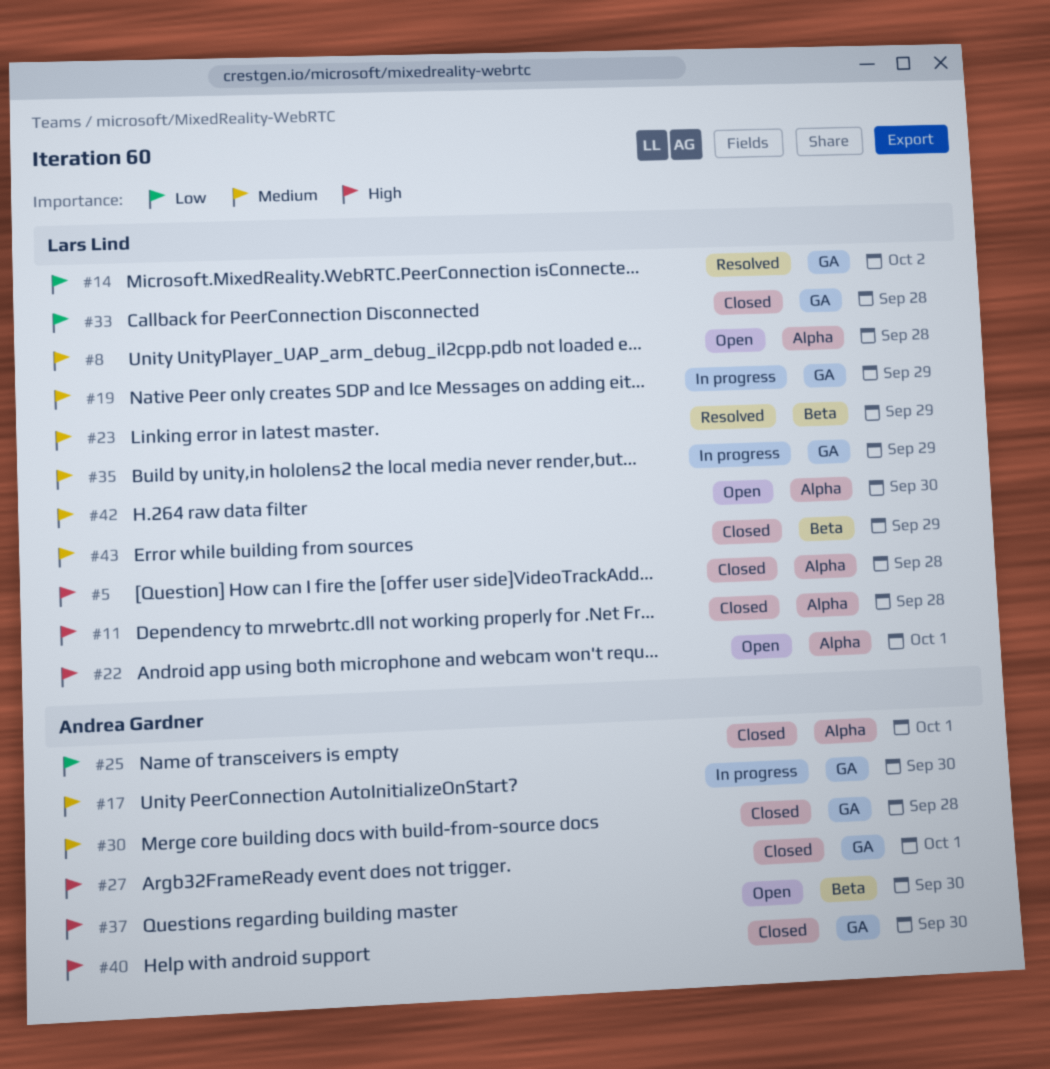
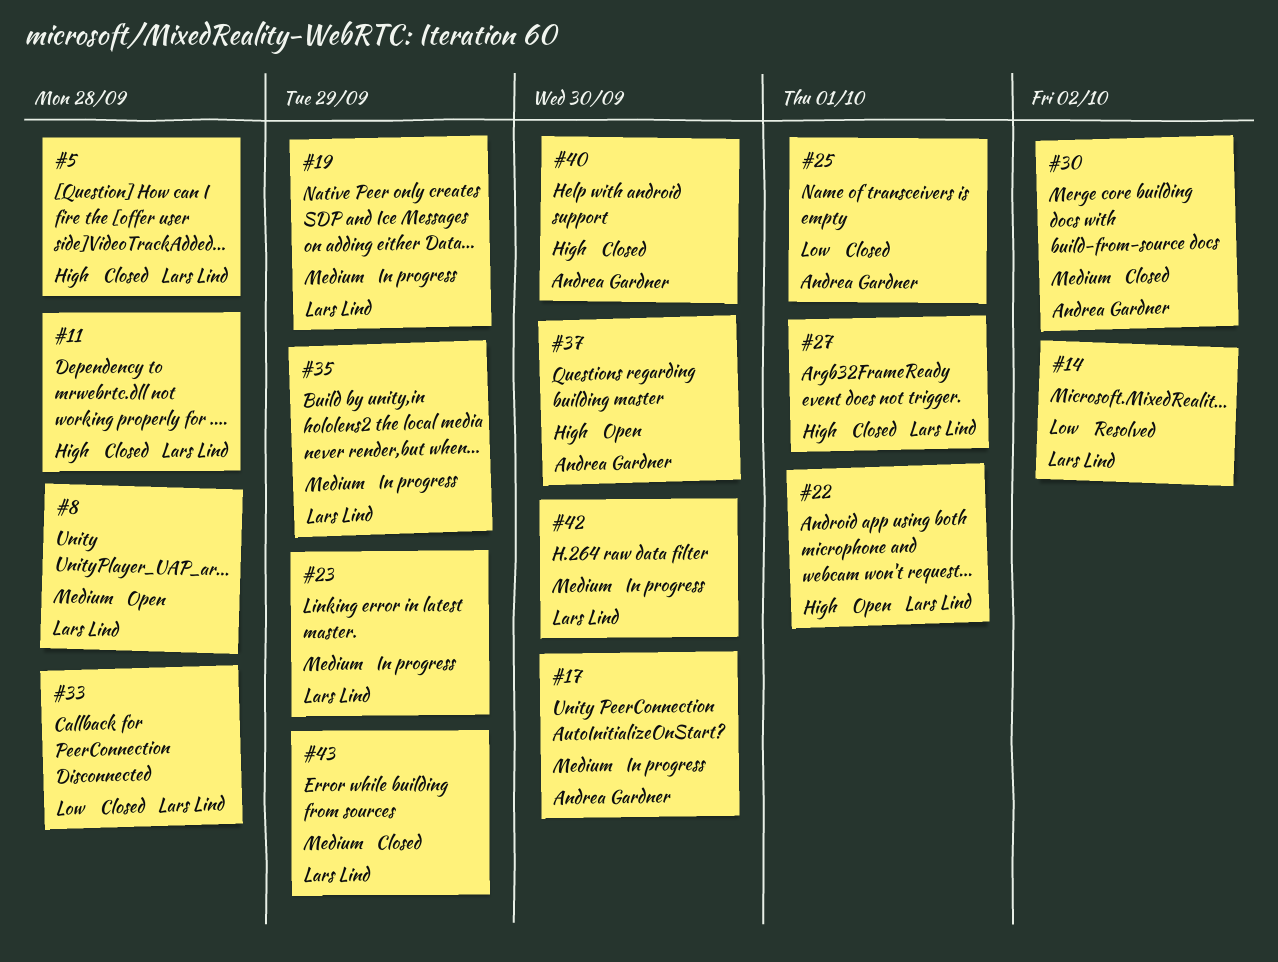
#23, status: Resolved -> In progress
#27, owner: Andrea Gardner -> Lars Lind
#30, due: Sep 28 -> Oct 2
#42, status: Open -> In progress

